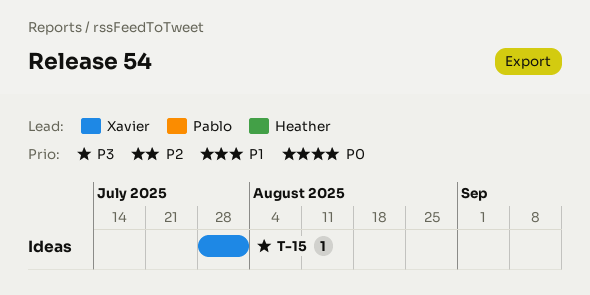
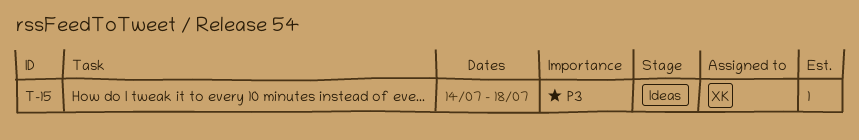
T-15, start: Jul 28 -> Jul 14
T-15, due: Aug 1 -> Jul 18

